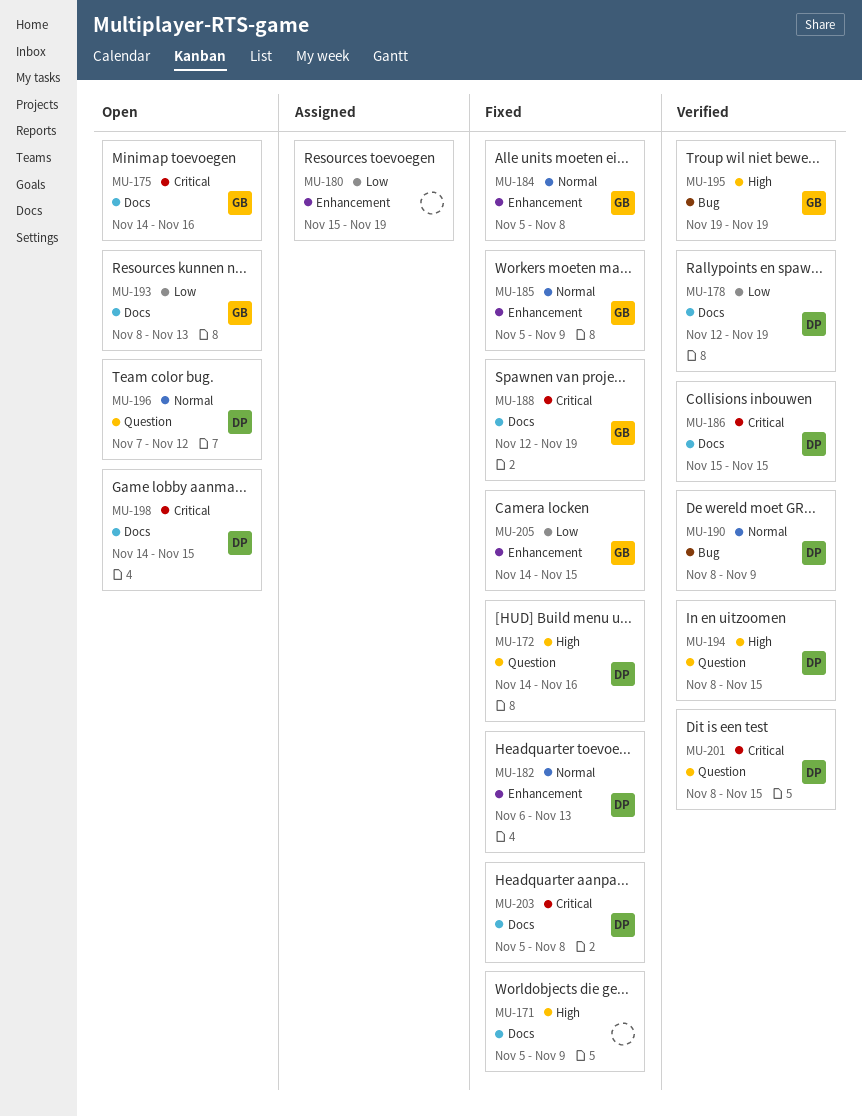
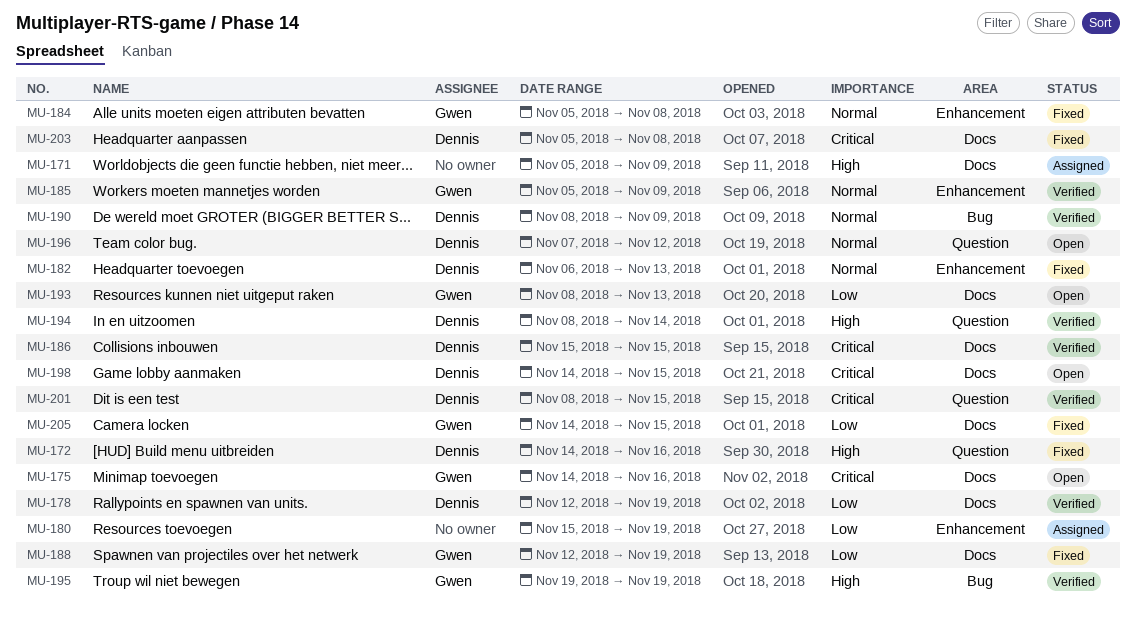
MU-171, status: Fixed -> Assigned
MU-185, status: Fixed -> Verified
MU-188, priority: Critical -> Low
MU-194, due: Nov 15 -> Nov 14
MU-205, label: Enhancement -> Docs

